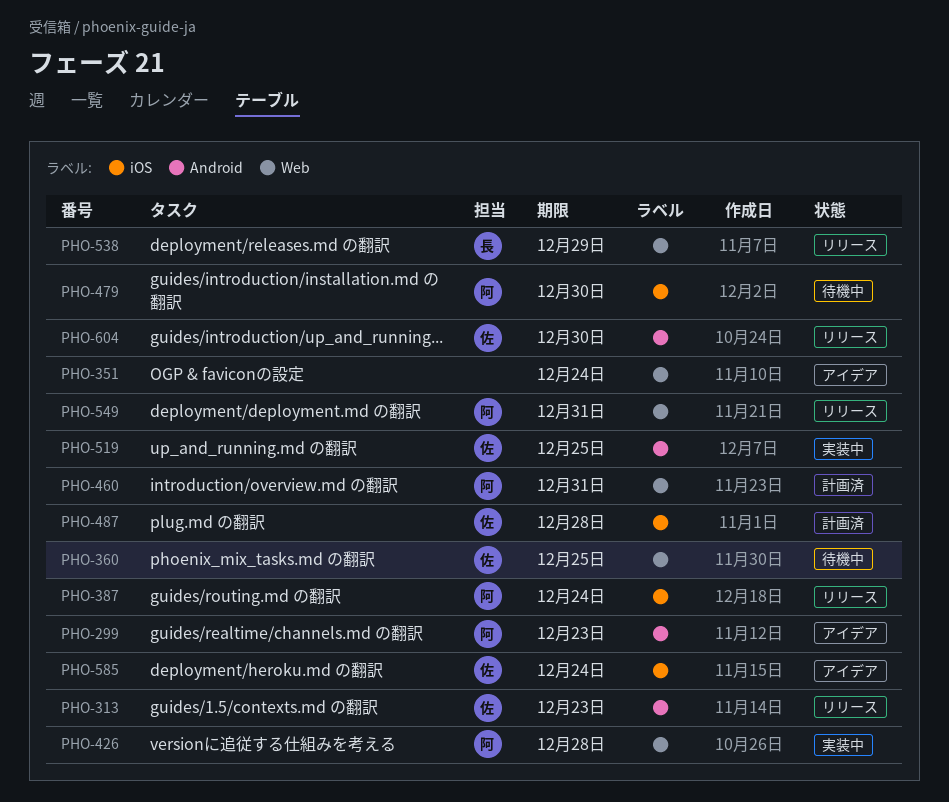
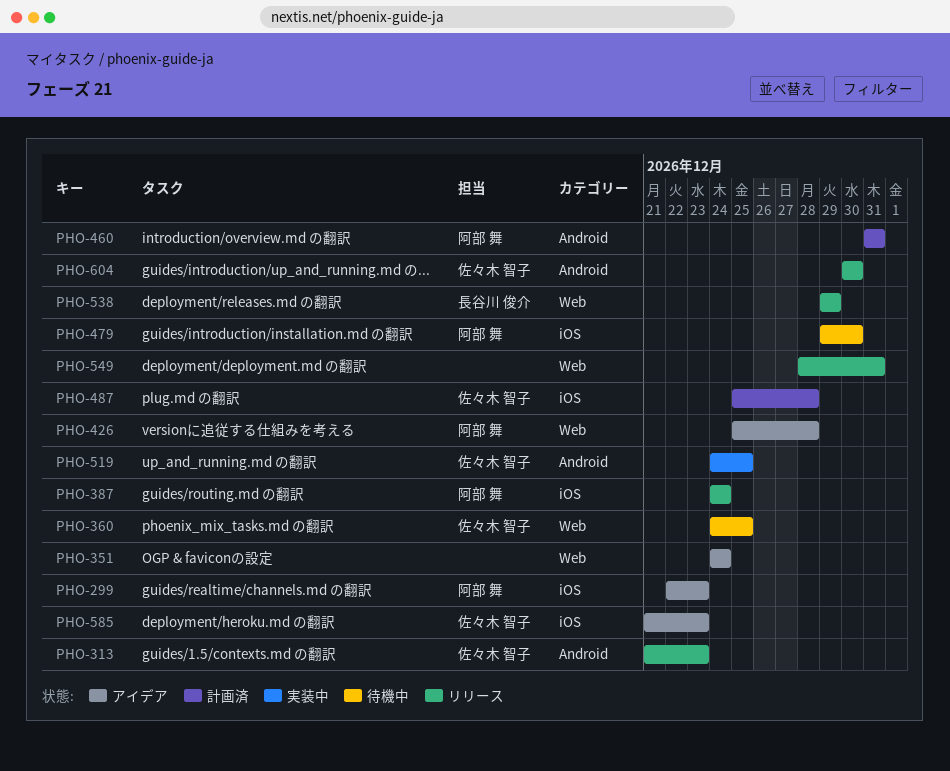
PHO-299, label: Android -> iOS
PHO-426, status: 実装中 -> アイデア
PHO-460, label: Web -> Android
PHO-549, owner: 阿部 舞 -> none
PHO-585, due: Dec 24 -> Dec 23

